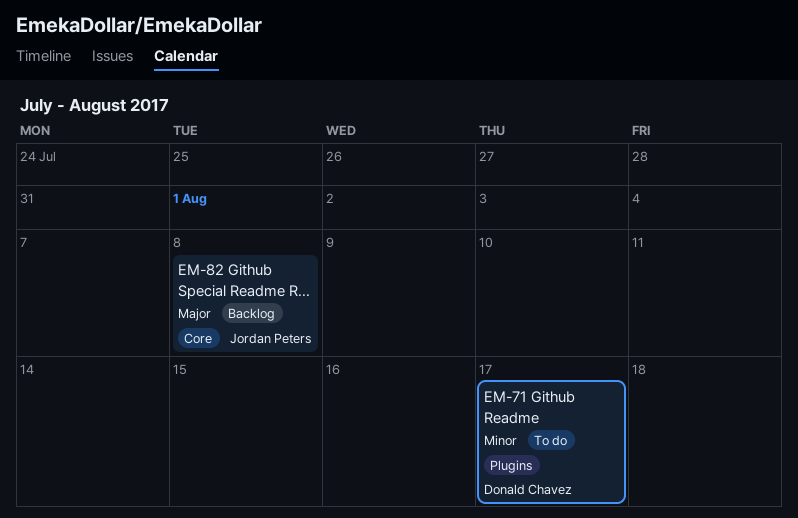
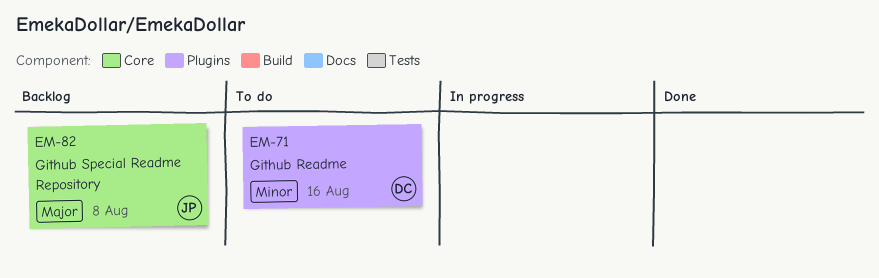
EM-71, due: Aug 17 -> Aug 16

